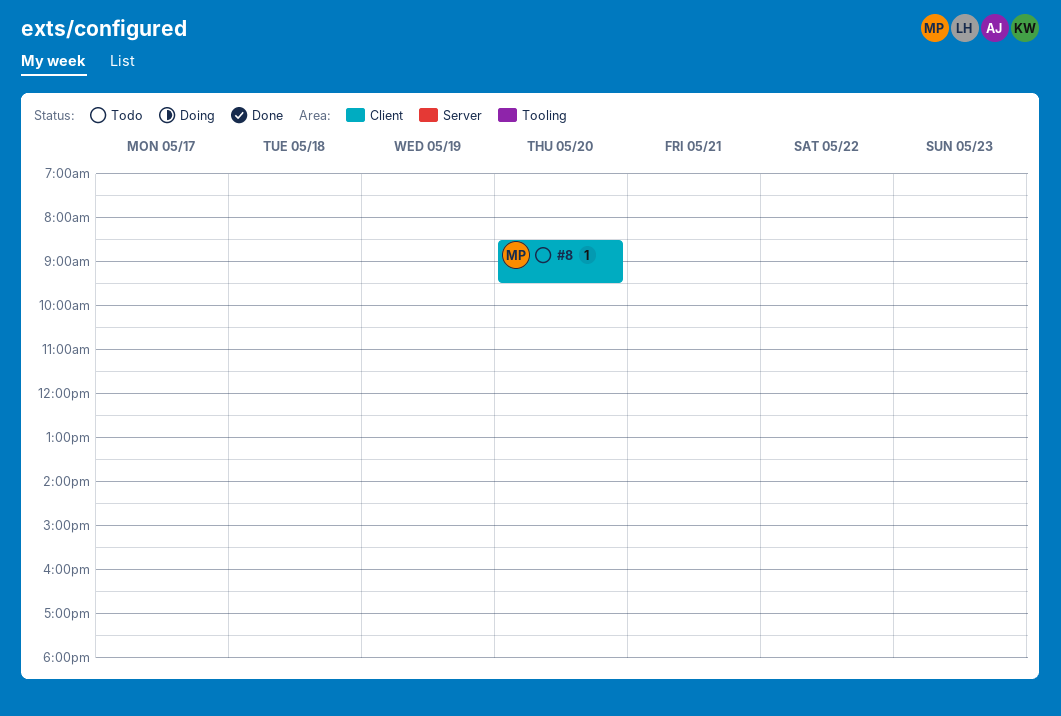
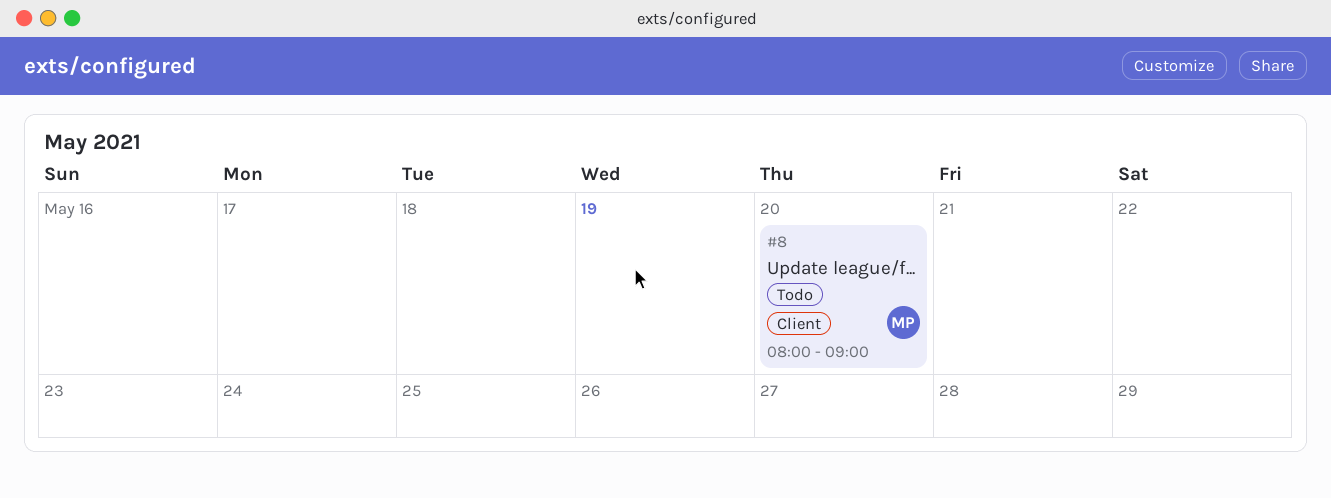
#8, begins: 08:30 -> 08:00
#8, ends: 09:30 -> 09:00

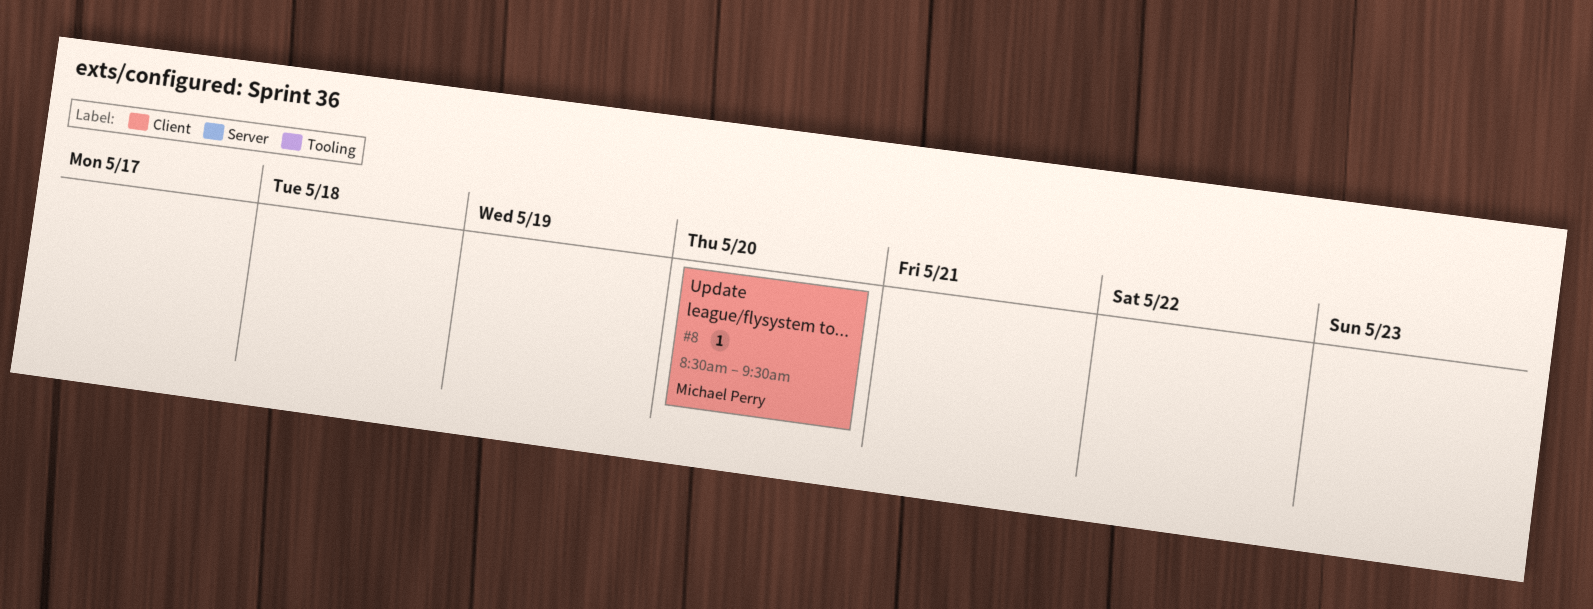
#8, begins: 08:00 -> 08:30
#8, ends: 09:00 -> 09:30

